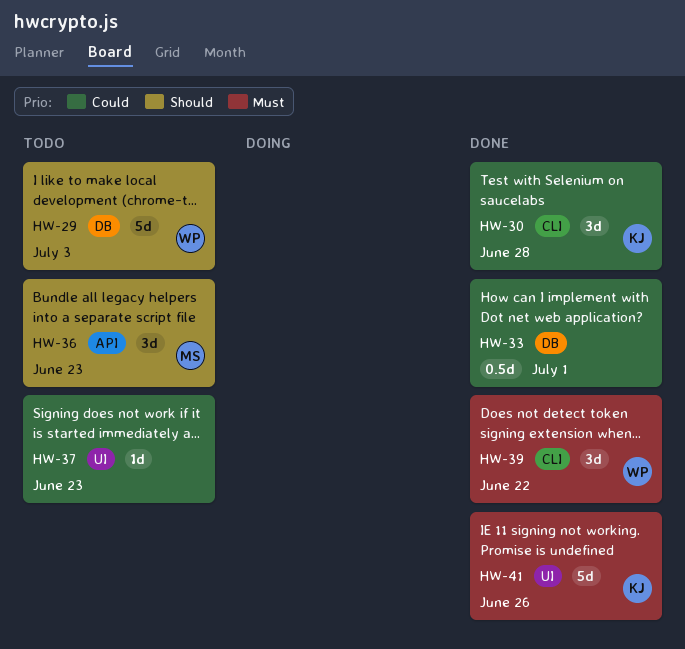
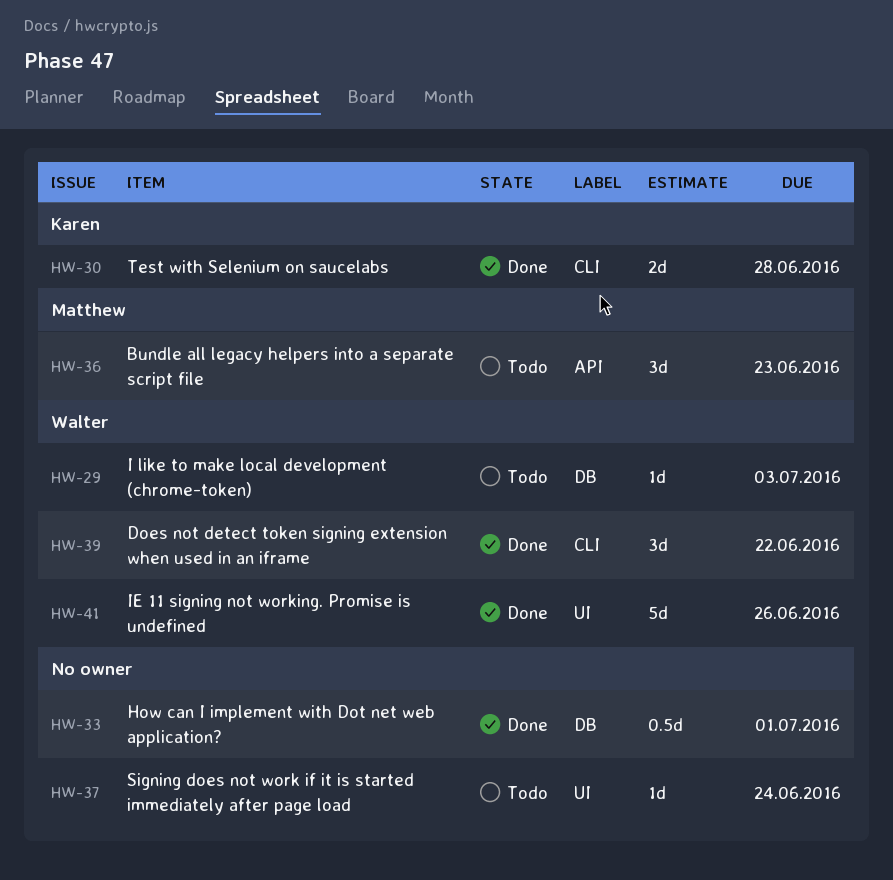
HW-29, estimate: 5d -> 1d
HW-30, estimate: 3d -> 2d
HW-37, due: Jun 23 -> Jun 24
HW-41, owner: Karen -> Walter

